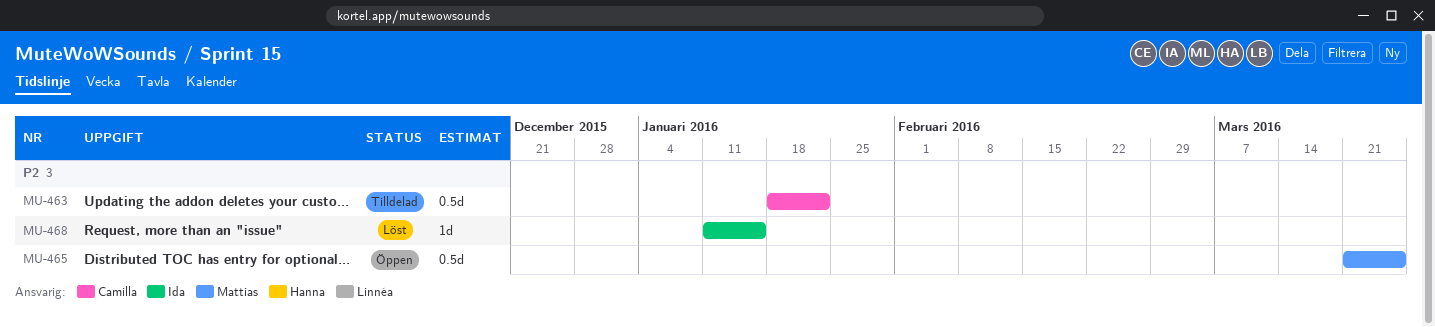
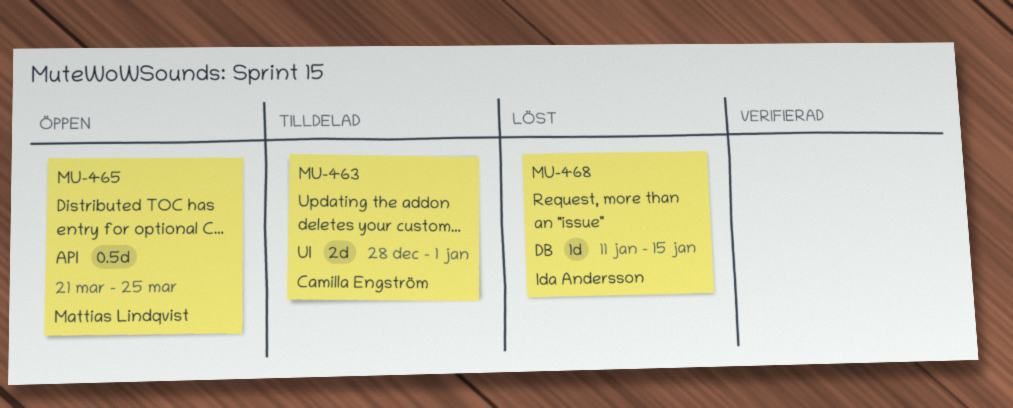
MU-463, estimate: 0.5d -> 2d
MU-463, start: Jan 18 -> Dec 28
MU-463, due: Jan 22 -> Jan 1

